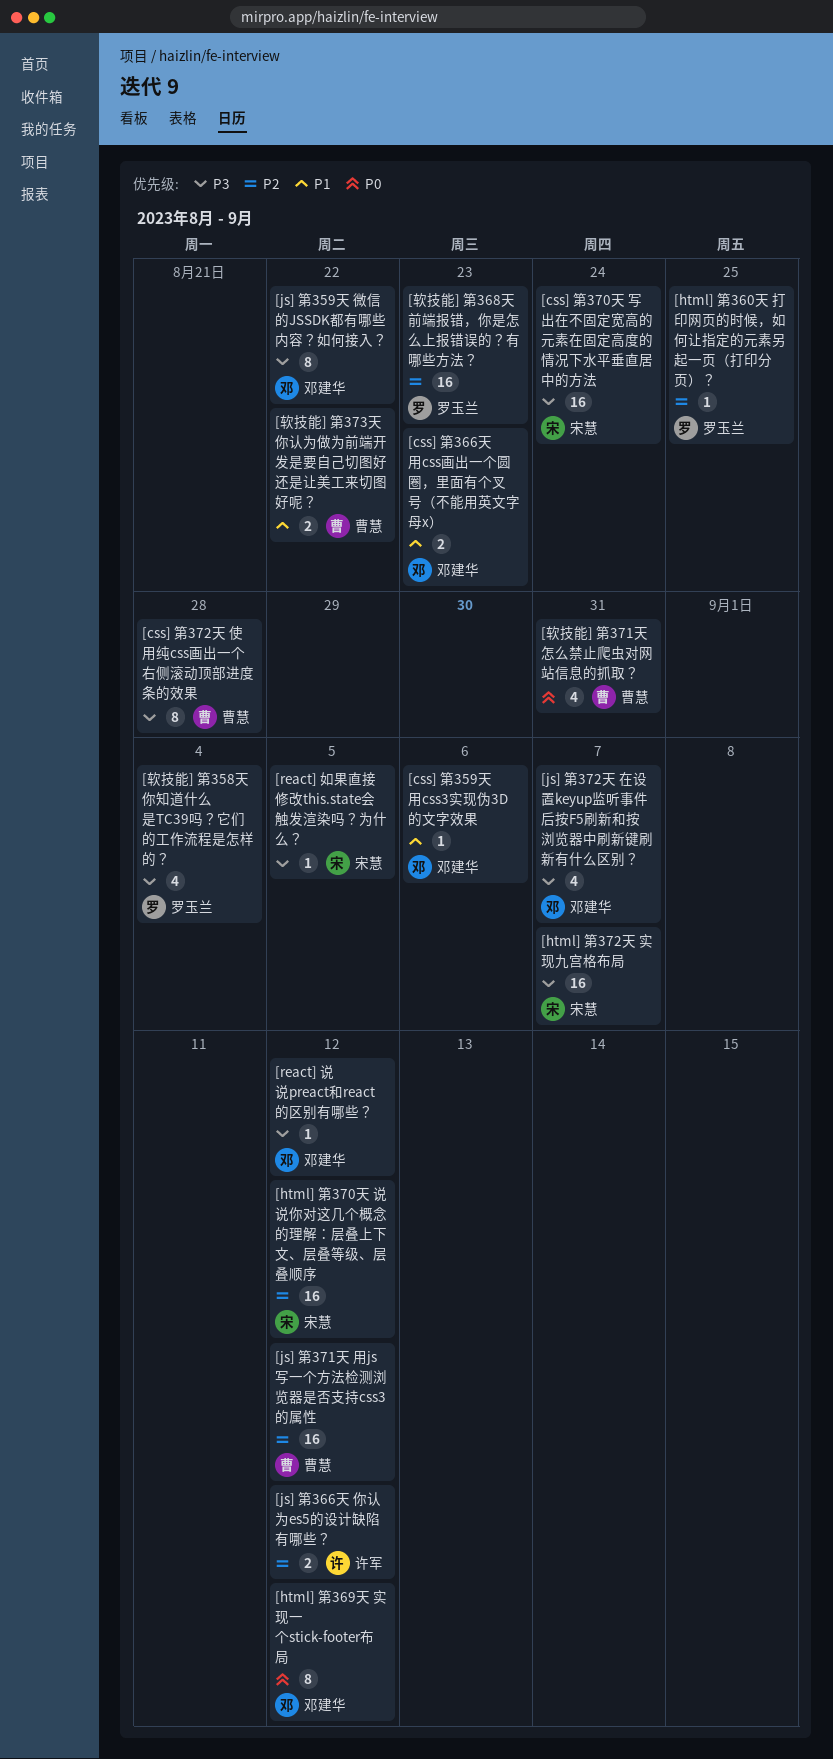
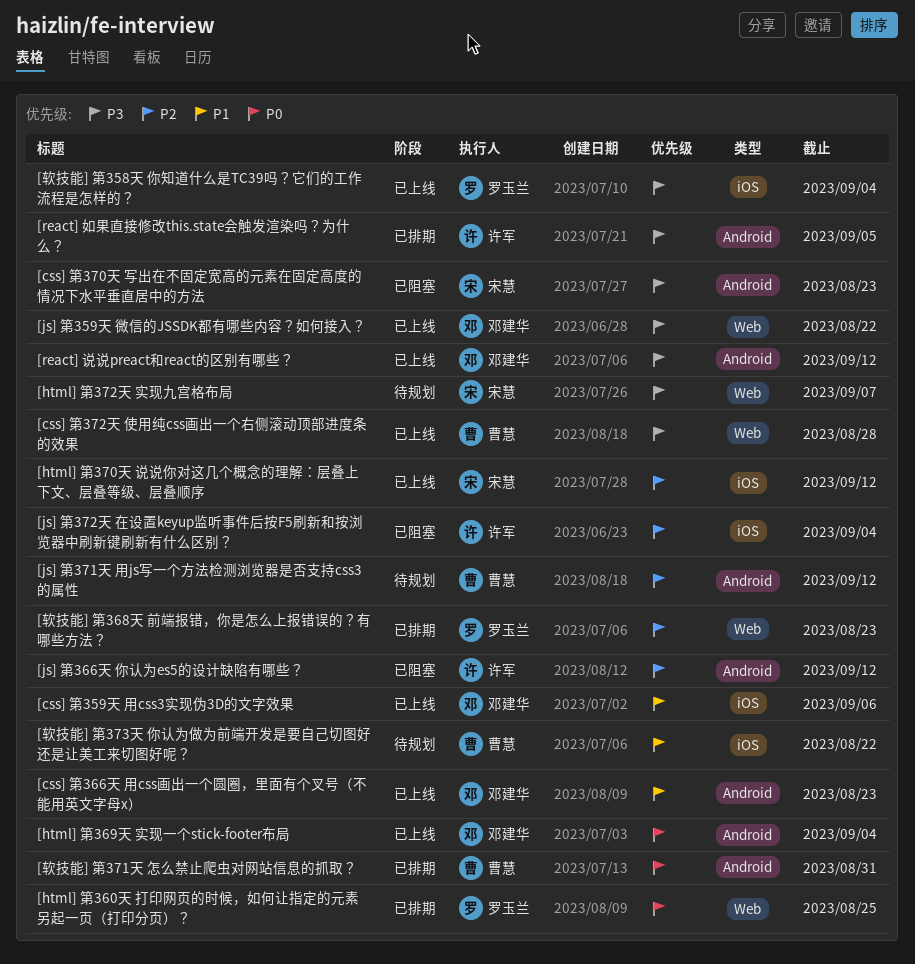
[css] 第370天 写出在不固定宽高的元素在固定高度的情况下水平垂直居中的方法, due: Aug 24 -> Aug 23
[html] 第360天 打印网页的时候，如何让指定的元素另起一页（打印分页）？, priority: P2 -> P0
[html] 第369天 实现一个stick-footer布局, due: Sep 12 -> Sep 4
[js] 第372天 在设置keyup监听事件后按F5刷新和按浏览器中刷新键刷新有什么区别？, owner: 邓建华 -> 许军
[js] 第372天 在设置keyup监听事件后按F5刷新和按浏览器中刷新键刷新有什么区别？, priority: P3 -> P2
[js] 第372天 在设置keyup监听事件后按F5刷新和按浏览器中刷新键刷新有什么区别？, due: Sep 7 -> Sep 4
[react] 如果直接修改this.state会触发渲染吗？为什么？, owner: 宋慧 -> 许军

